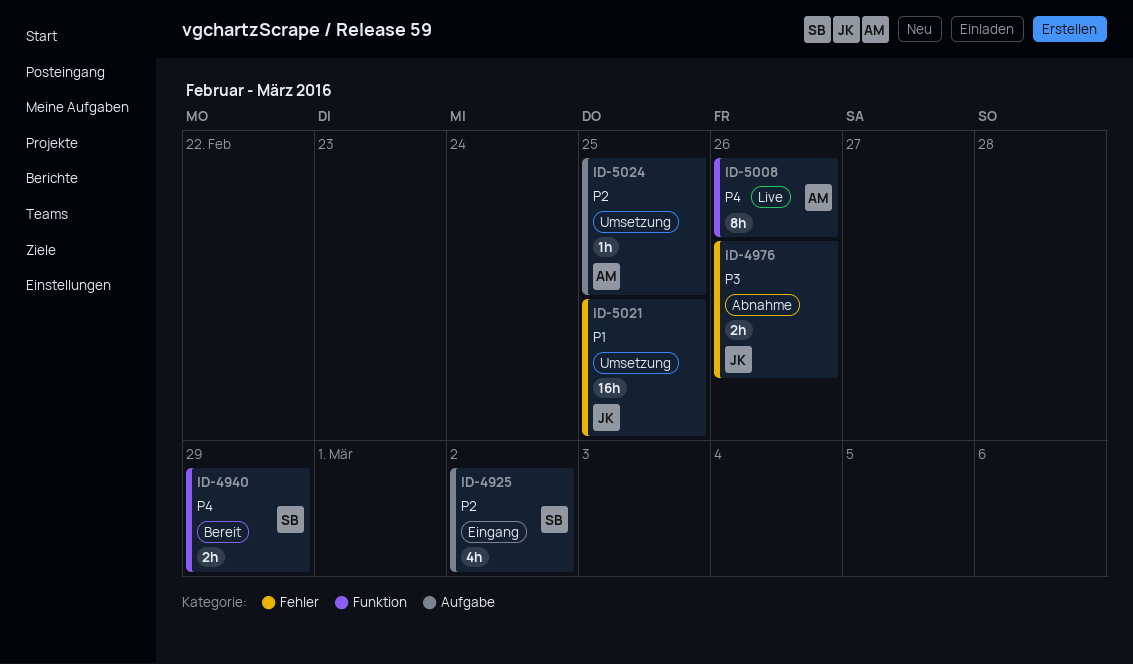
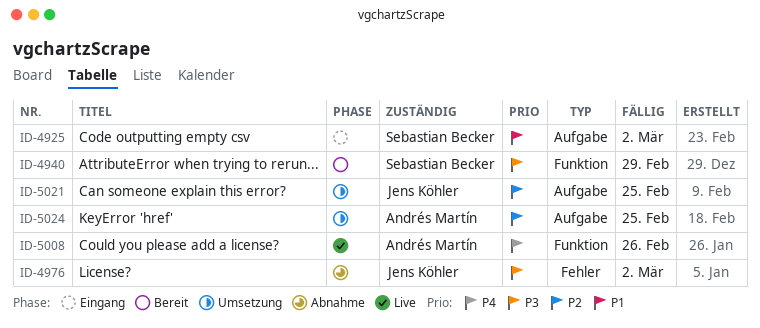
ID-4925, priority: P2 -> P1
ID-4940, priority: P4 -> P3
ID-4976, due: Feb 26 -> Mar 2
ID-5021, priority: P1 -> P2
ID-5021, label: Fehler -> Aufgabe

